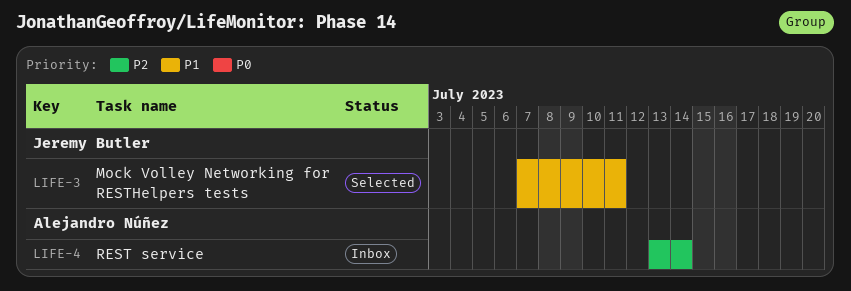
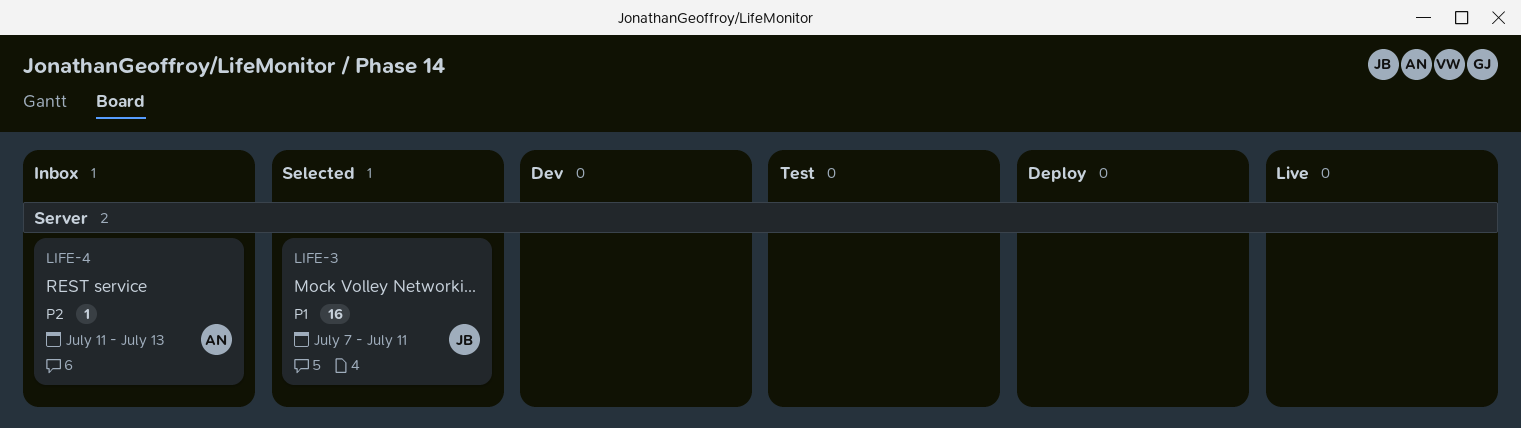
LIFE-4, start: Jul 13 -> Jul 11
LIFE-4, due: Jul 14 -> Jul 13

